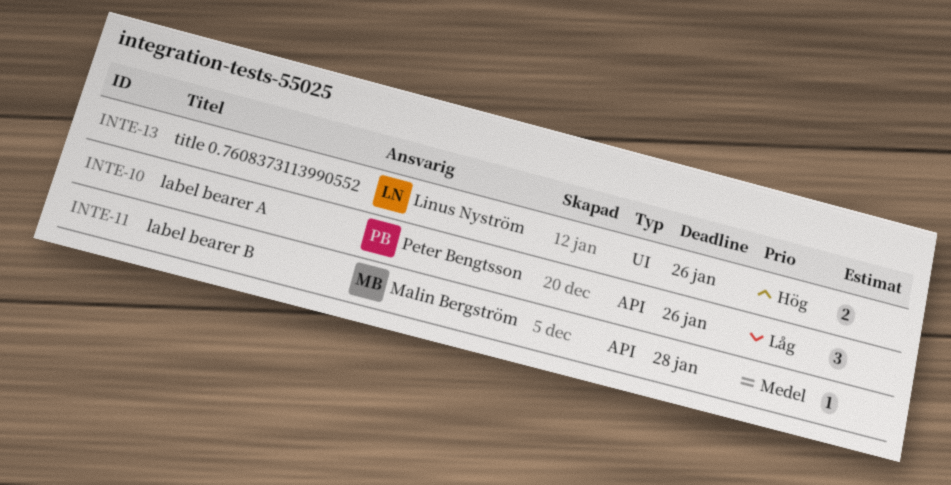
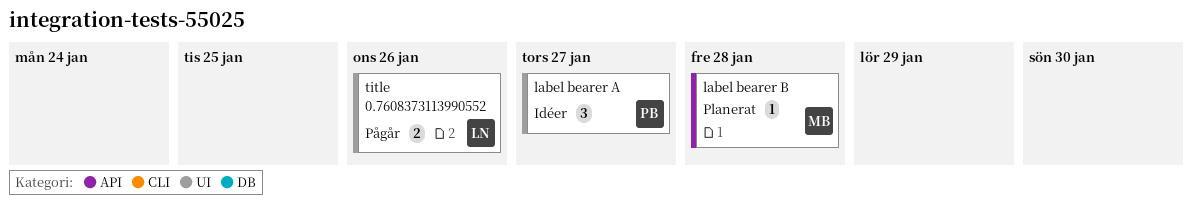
label bearer A, label: API -> UI
label bearer A, due: Jan 26 -> Jan 27

